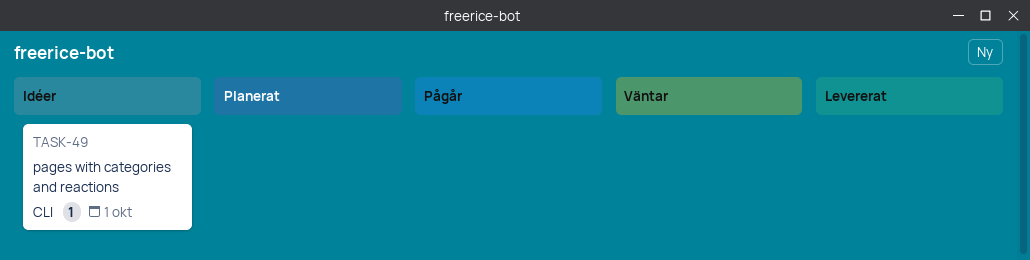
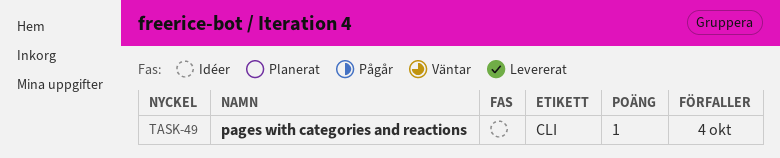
TASK-49, due: Oct 1 -> Oct 4

